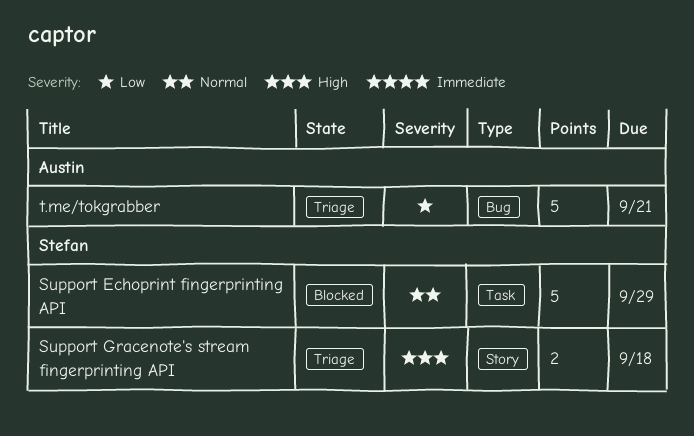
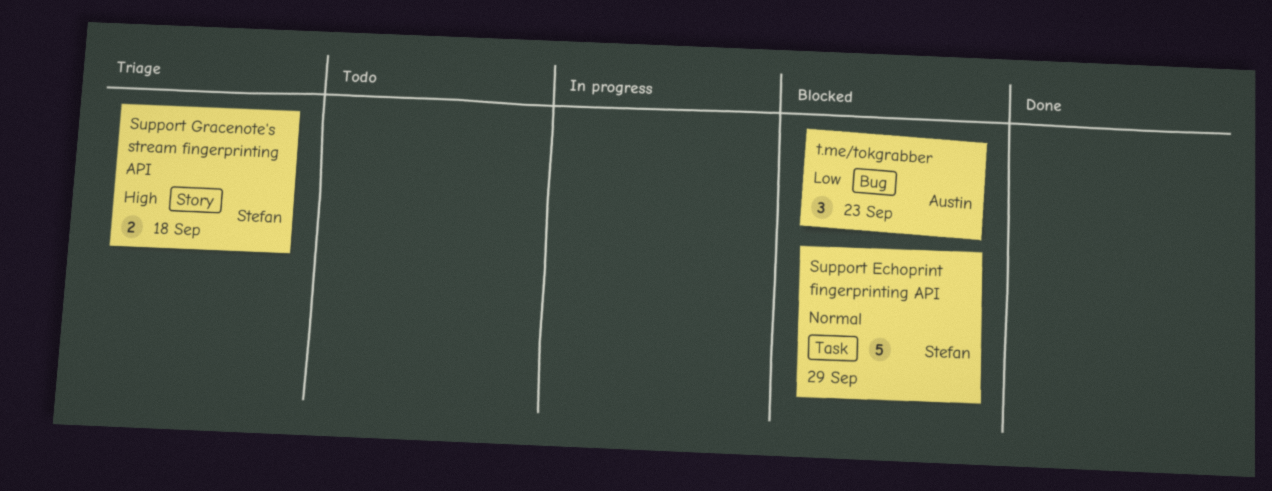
t.me/tokgrabber, status: Triage -> Blocked
t.me/tokgrabber, estimate: 5 -> 3
t.me/tokgrabber, due: Sep 21 -> Sep 23

